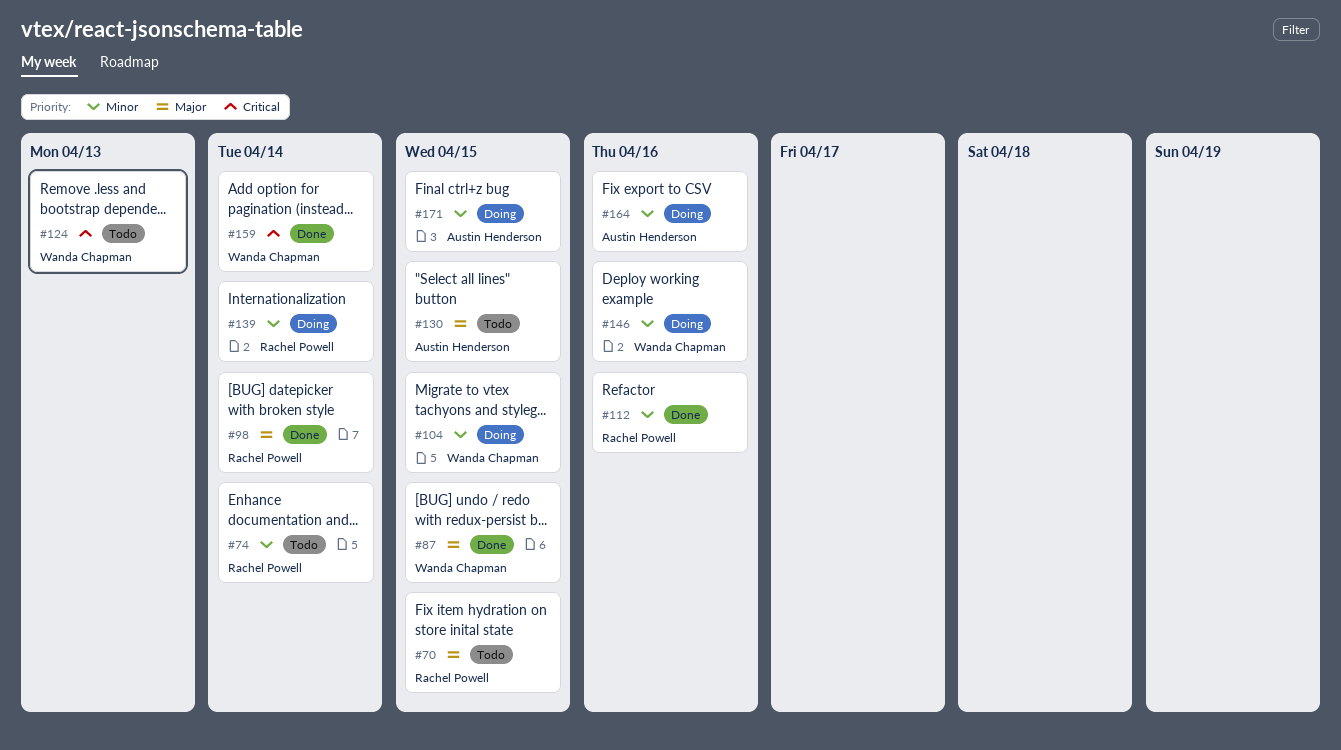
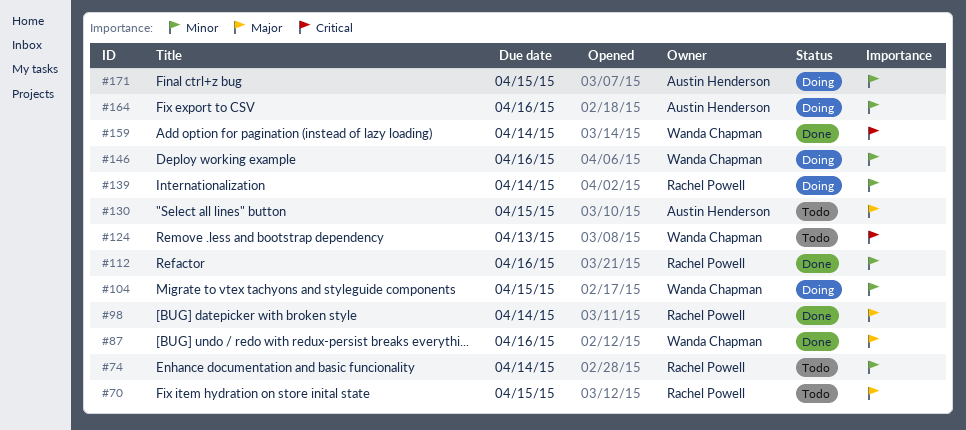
#87, due: Apr 15 -> Apr 16

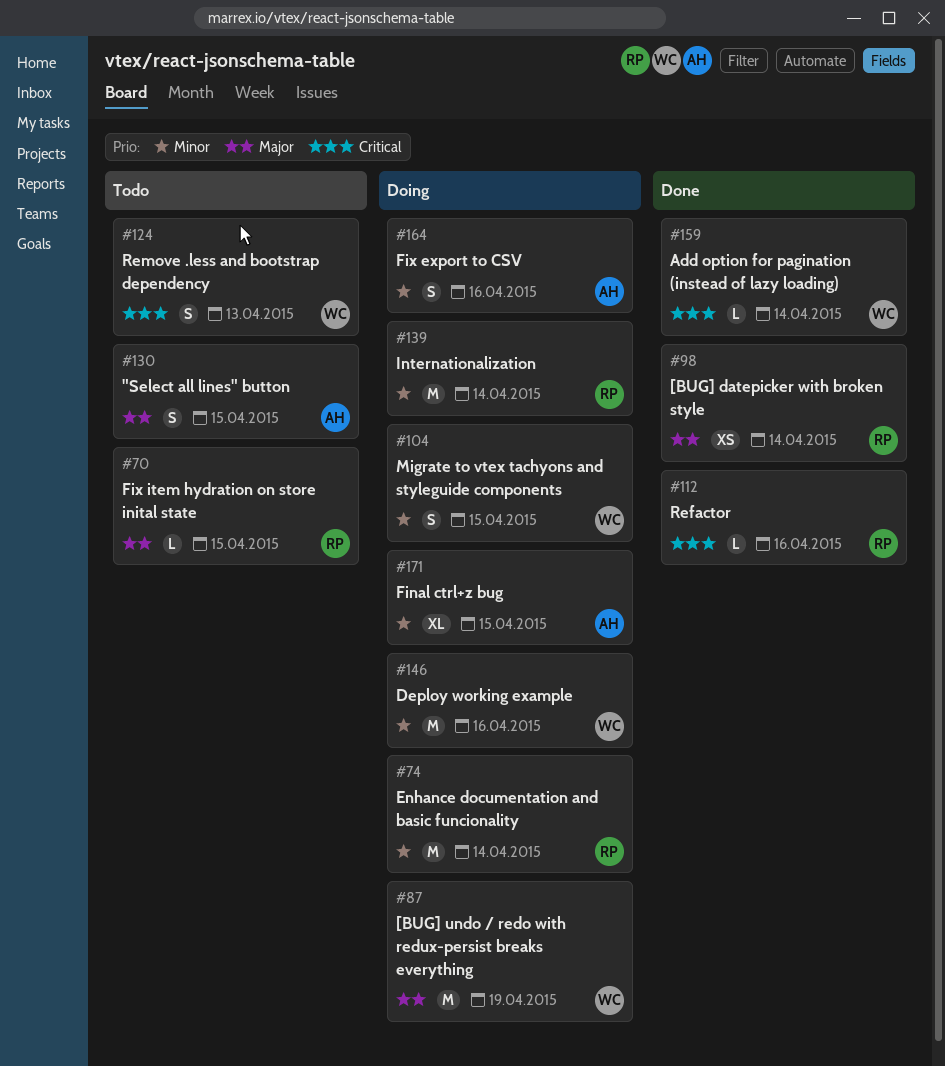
#74, status: Todo -> Doing
#87, status: Done -> Doing
#87, due: Apr 16 -> Apr 19
#112, priority: Minor -> Critical

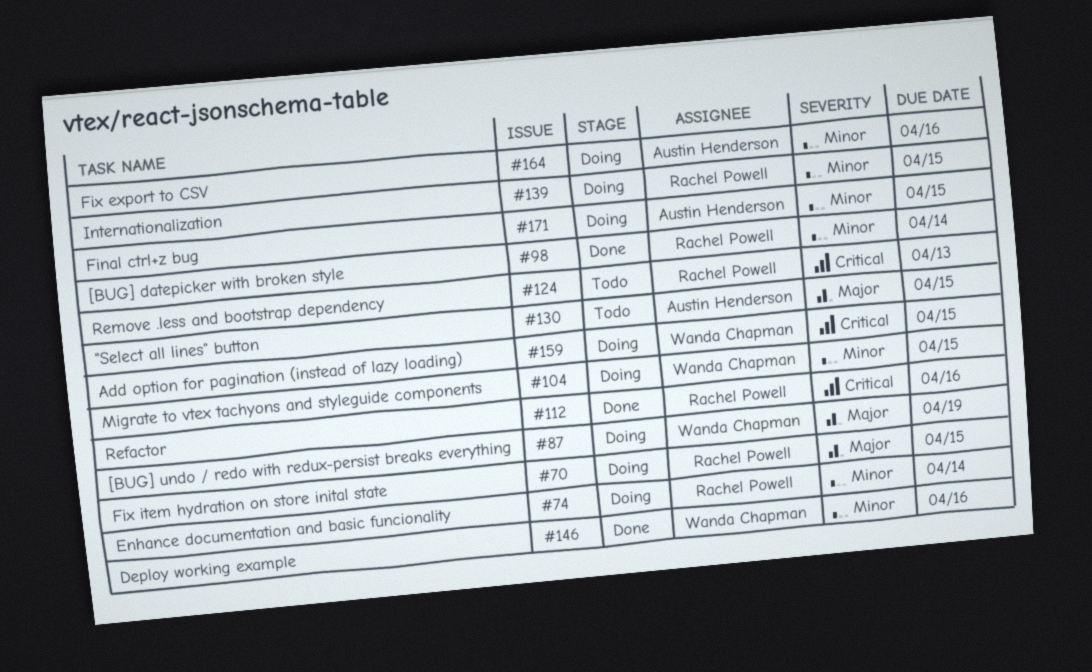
#70, status: Todo -> Doing
#98, priority: Major -> Minor
#124, owner: Wanda Chapman -> Rachel Powell
#139, due: Apr 14 -> Apr 15
#146, status: Doing -> Done
#159, status: Done -> Doing
#159, due: Apr 14 -> Apr 15

